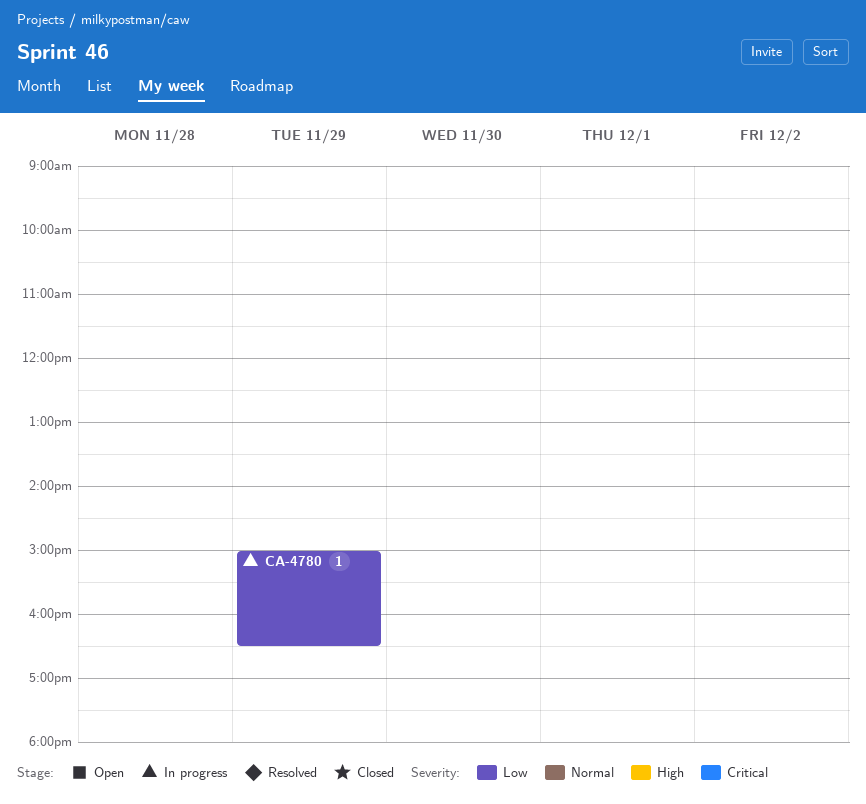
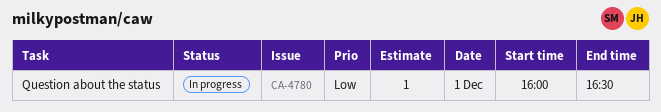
CA-4780, day: Nov 29 -> Dec 1
CA-4780, begins: 15:00 -> 16:00

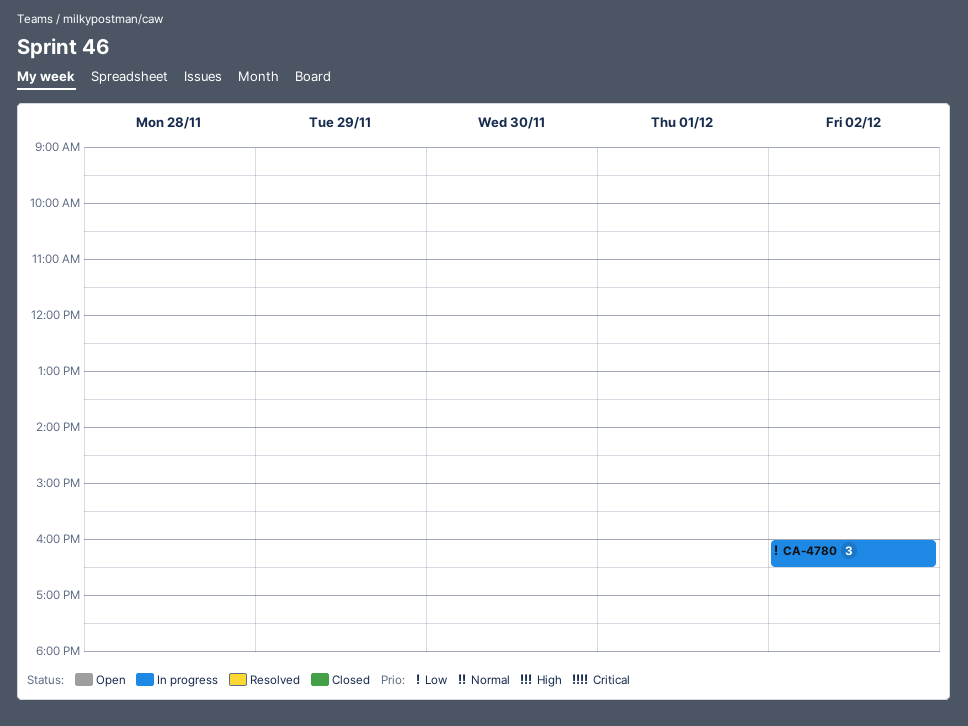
CA-4780, estimate: 1 -> 3
CA-4780, day: Dec 1 -> Dec 2

